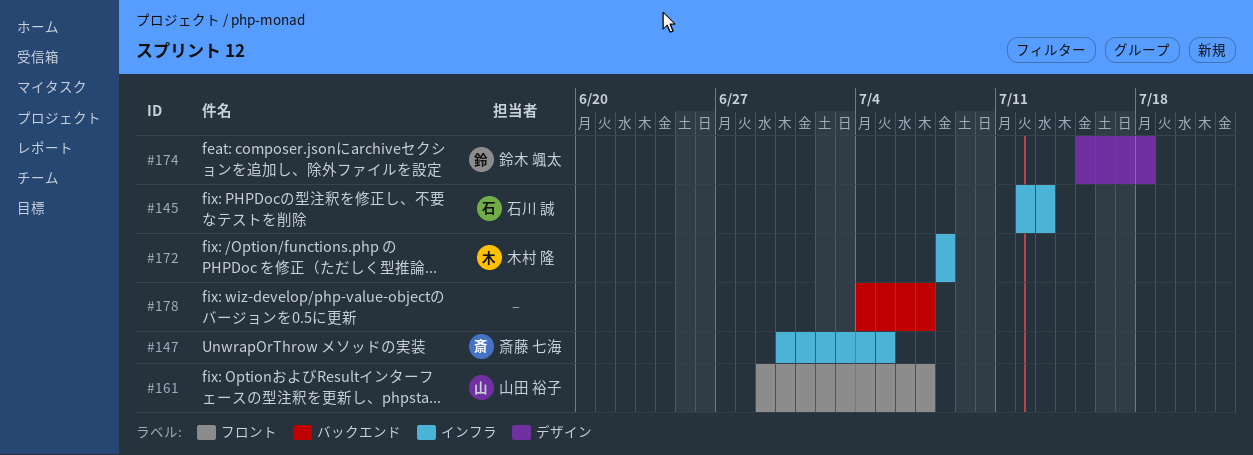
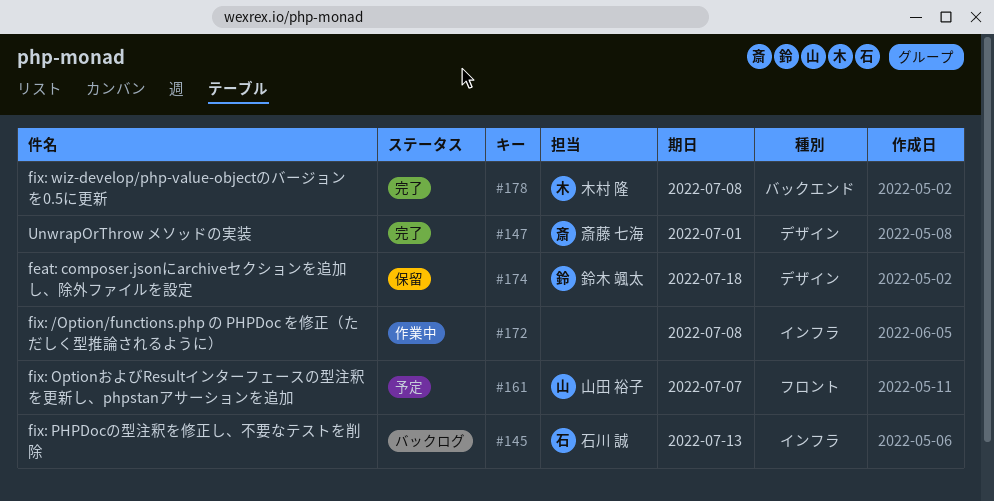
#147, label: インフラ -> デザイン
#147, due: Jul 5 -> Jul 1
#172, owner: 木村 隆 -> none
#178, owner: none -> 木村 隆
#178, due: Jul 7 -> Jul 8

